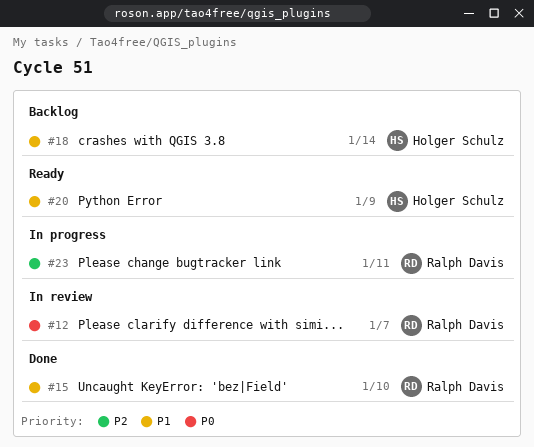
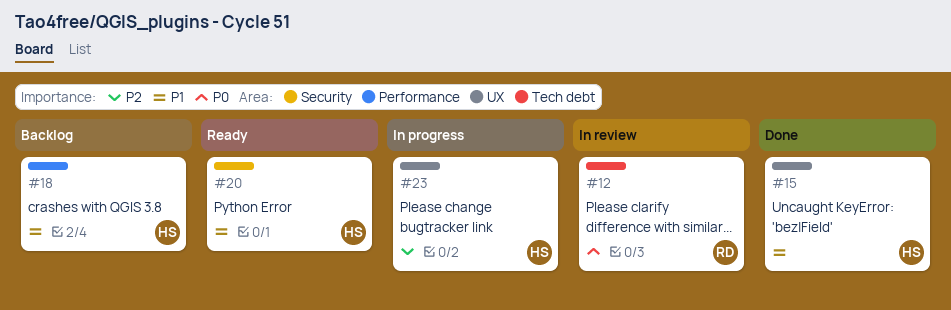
#15, owner: Ralph Davis -> Holger Schulz
#23, owner: Ralph Davis -> Holger Schulz

